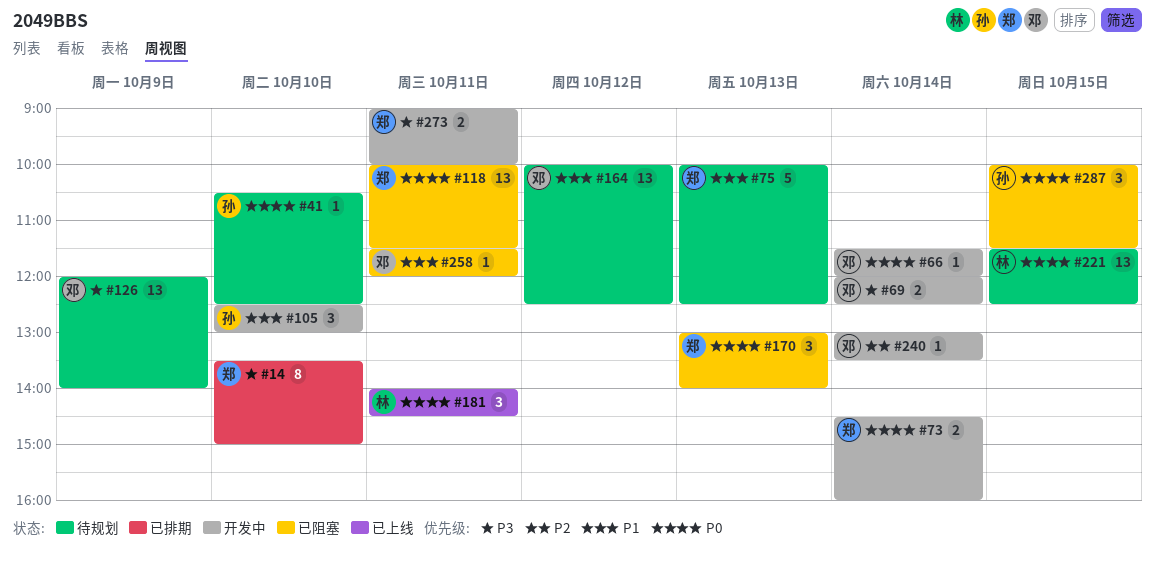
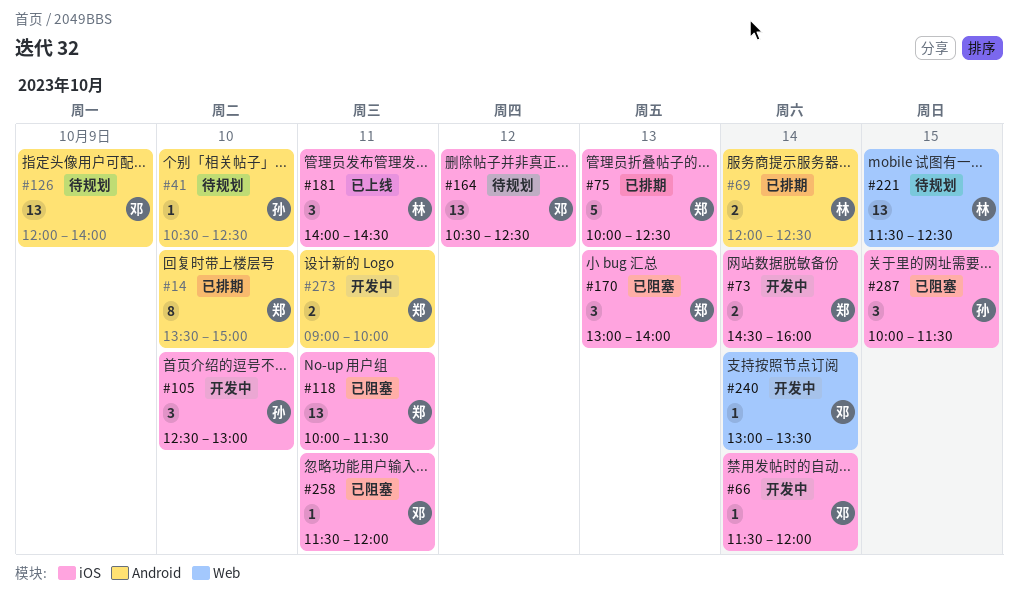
#69, status: 开发中 -> 已排期
#69, owner: 邓 -> 林
#75, status: 待规划 -> 已排期
#164, begins: 10:00 -> 10:30

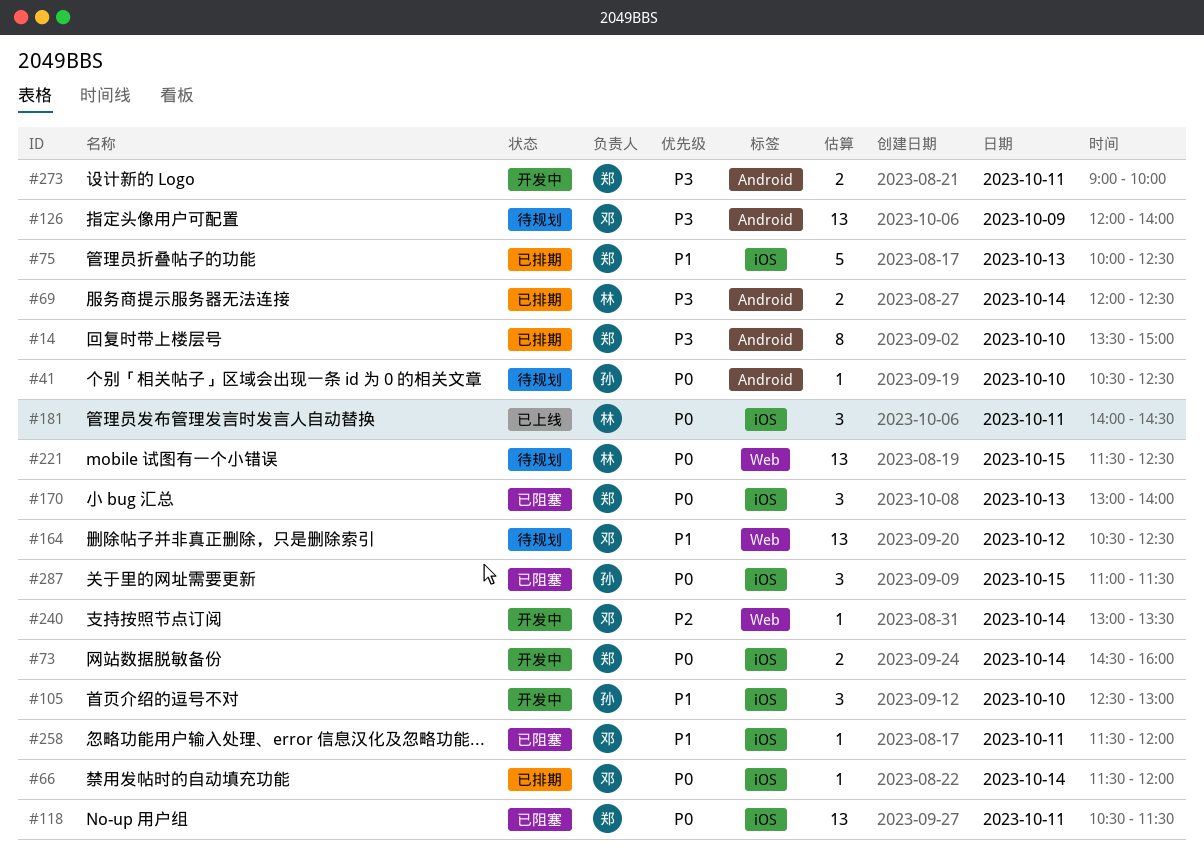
#66, status: 开发中 -> 已排期
#118, begins: 10:00 -> 10:30
#164, label: iOS -> Web
#287, begins: 10:00 -> 11:00

